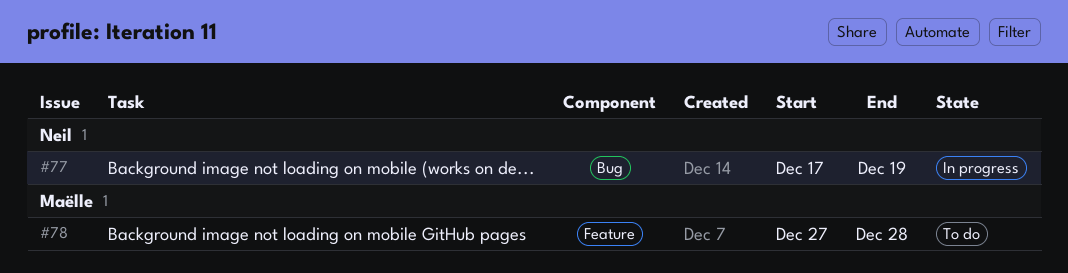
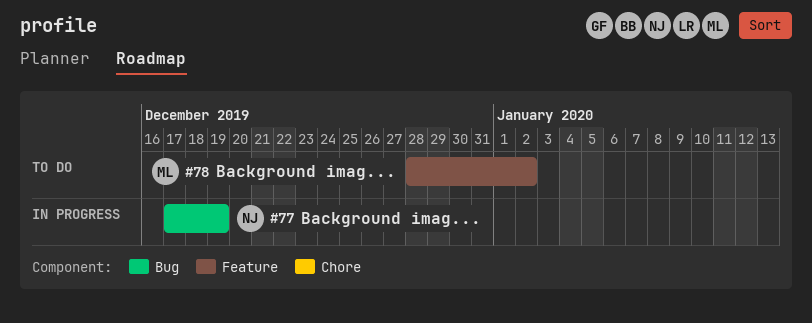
#78, start: Dec 27 -> Dec 28
#78, due: Dec 28 -> Jan 2

